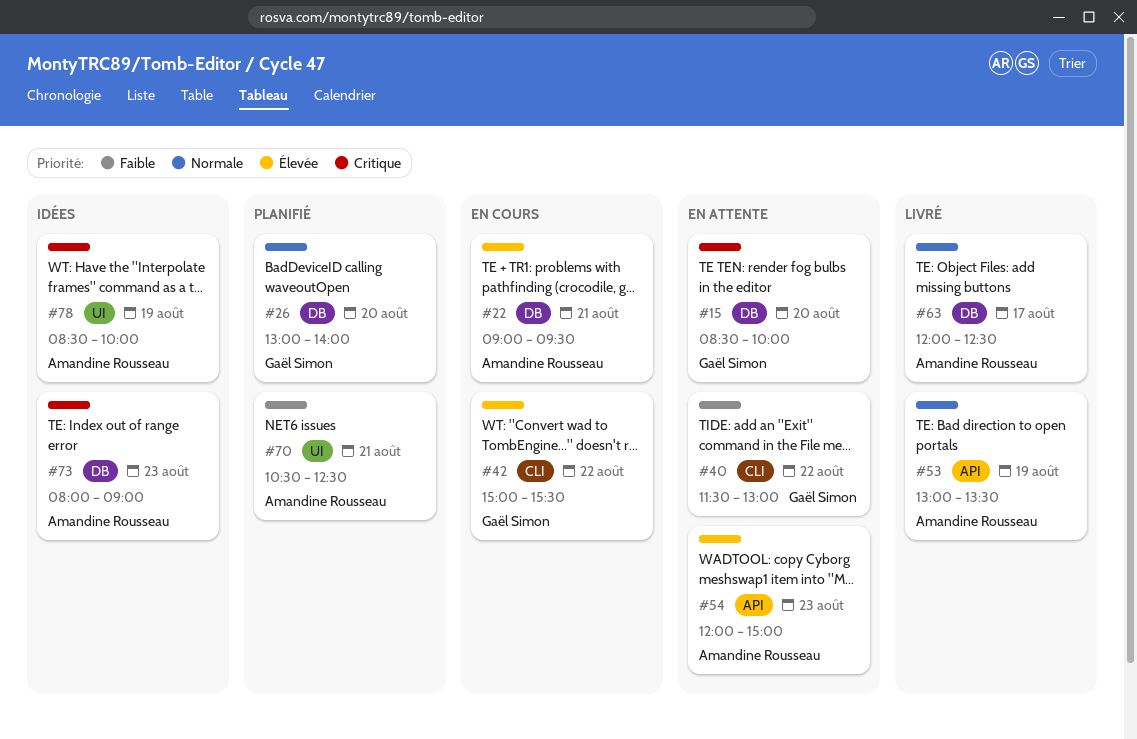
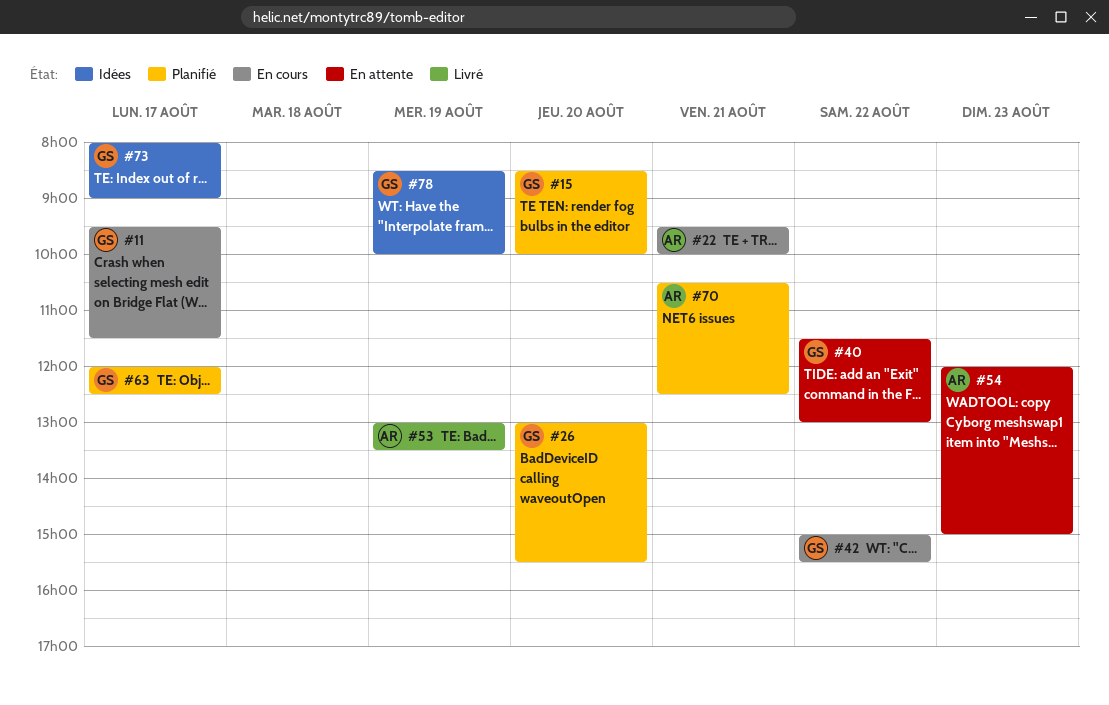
#11: none -> present
#15, status: En attente -> Planifié
#22, begins: 09:00 -> 09:30
#22, ends: 09:30 -> 10:00
#26, ends: 14:00 -> 15:30
#63, status: Livré -> Planifié
#63, owner: Amandine Rousseau -> Gaël Simon
#73, owner: Amandine Rousseau -> Gaël Simon
#73, day: Aug 23 -> Aug 17
#78, owner: Amandine Rousseau -> Gaël Simon

